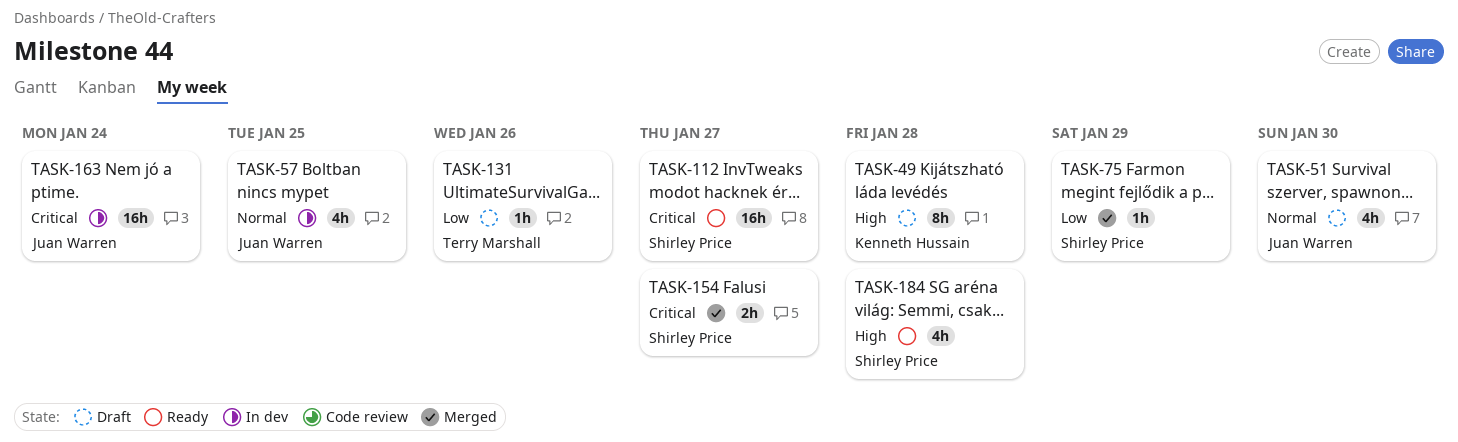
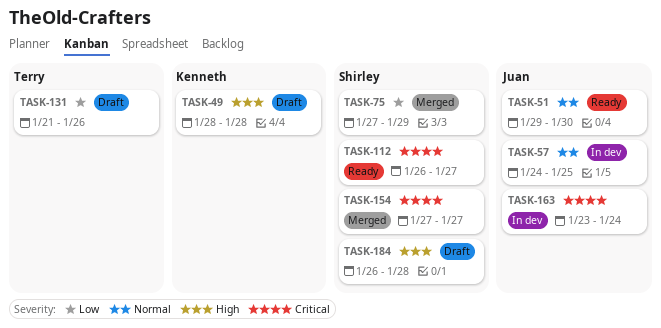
TASK-51, status: Draft -> Ready
TASK-184, status: Ready -> Draft

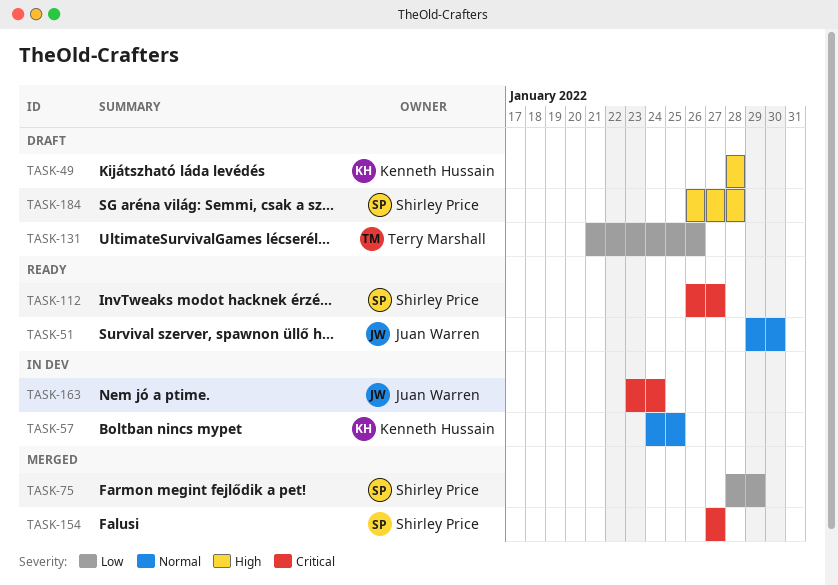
TASK-57, owner: Juan Warren -> Kenneth Hussain
TASK-75, start: Jan 27 -> Jan 28

